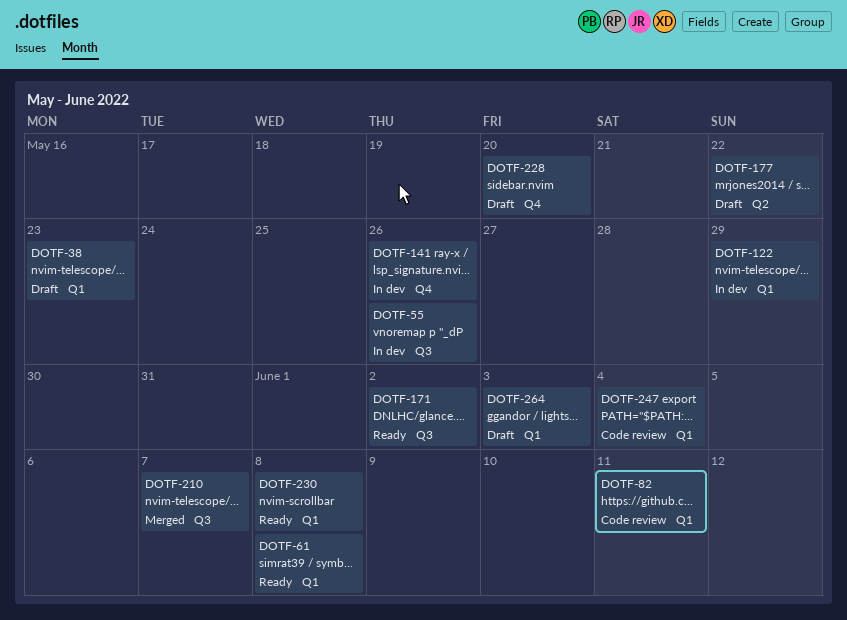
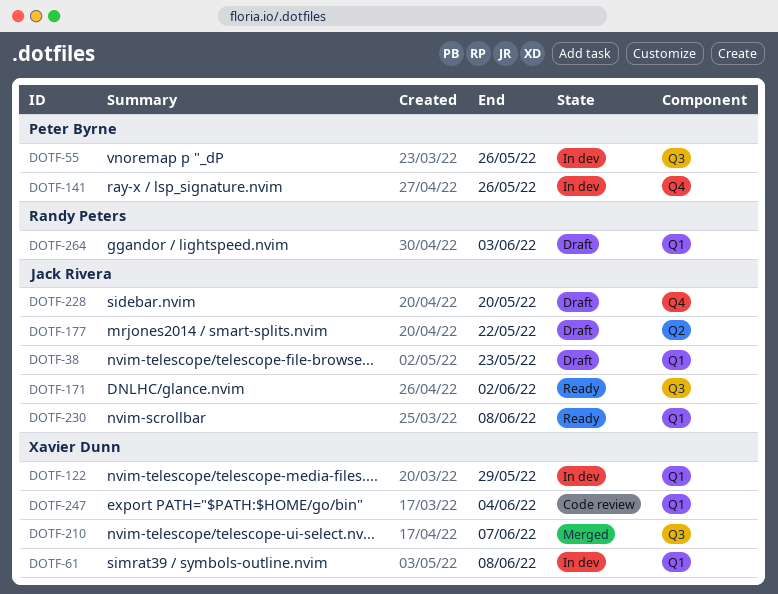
DOTF-61, status: Ready -> In dev
DOTF-82: present -> none

